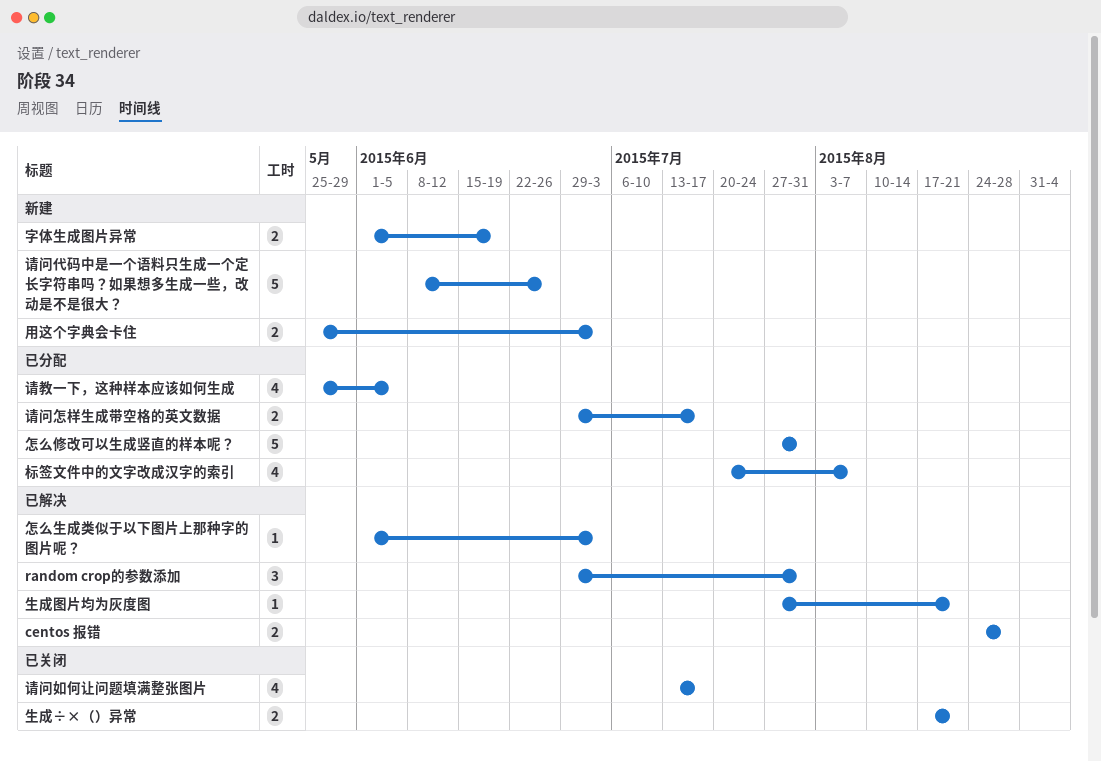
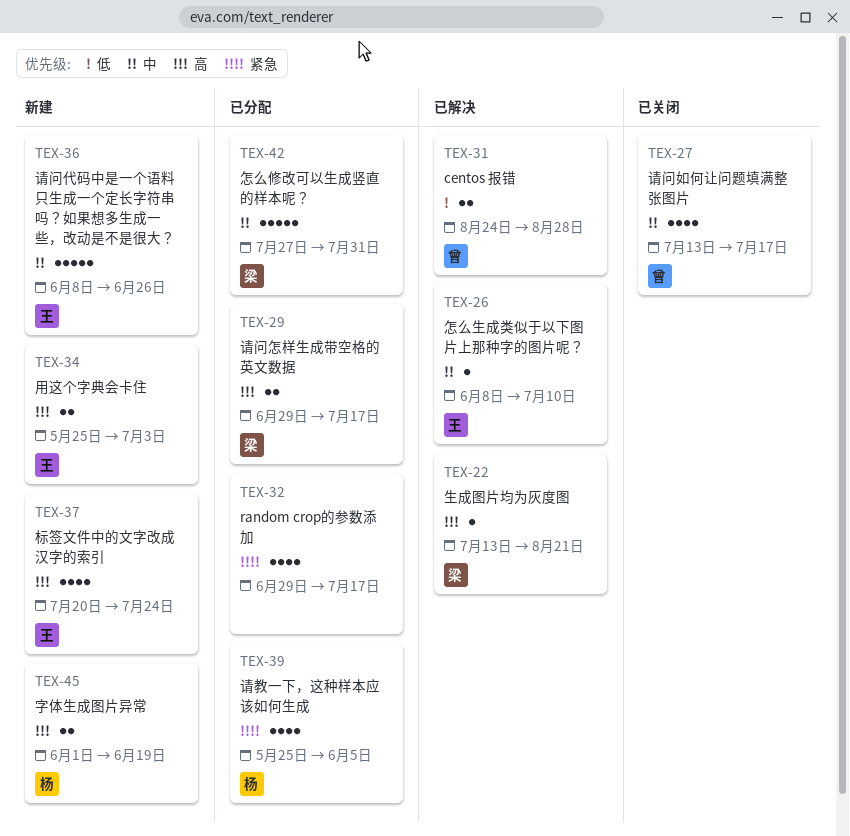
random crop的参数添加, status: 已解决 -> 已分配
random crop的参数添加, estimate: 3 -> 4
random crop的参数添加, due: Jul 31 -> Jul 17
怎么生成类似于以下图片上那种字的图片呢？, start: Jun 1 -> Jun 8
怎么生成类似于以下图片上那种字的图片呢？, due: Jul 3 -> Jul 10
标签文件中的文字改成汉字的索引, status: 已分配 -> 新建
标签文件中的文字改成汉字的索引, due: Aug 7 -> Jul 24
生成÷×（）异常: present -> none
生成图片均为灰度图, start: Jul 27 -> Jul 13

